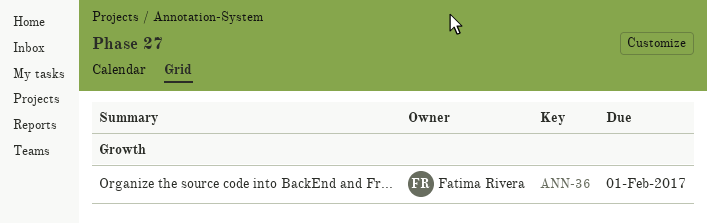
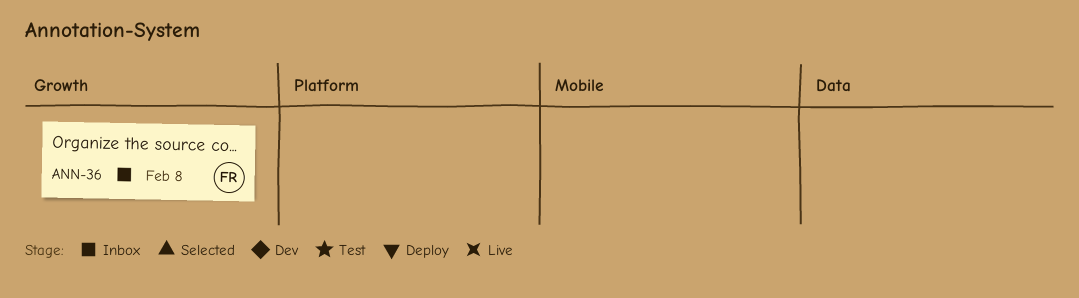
ANN-36, due: Feb 1 -> Feb 8

